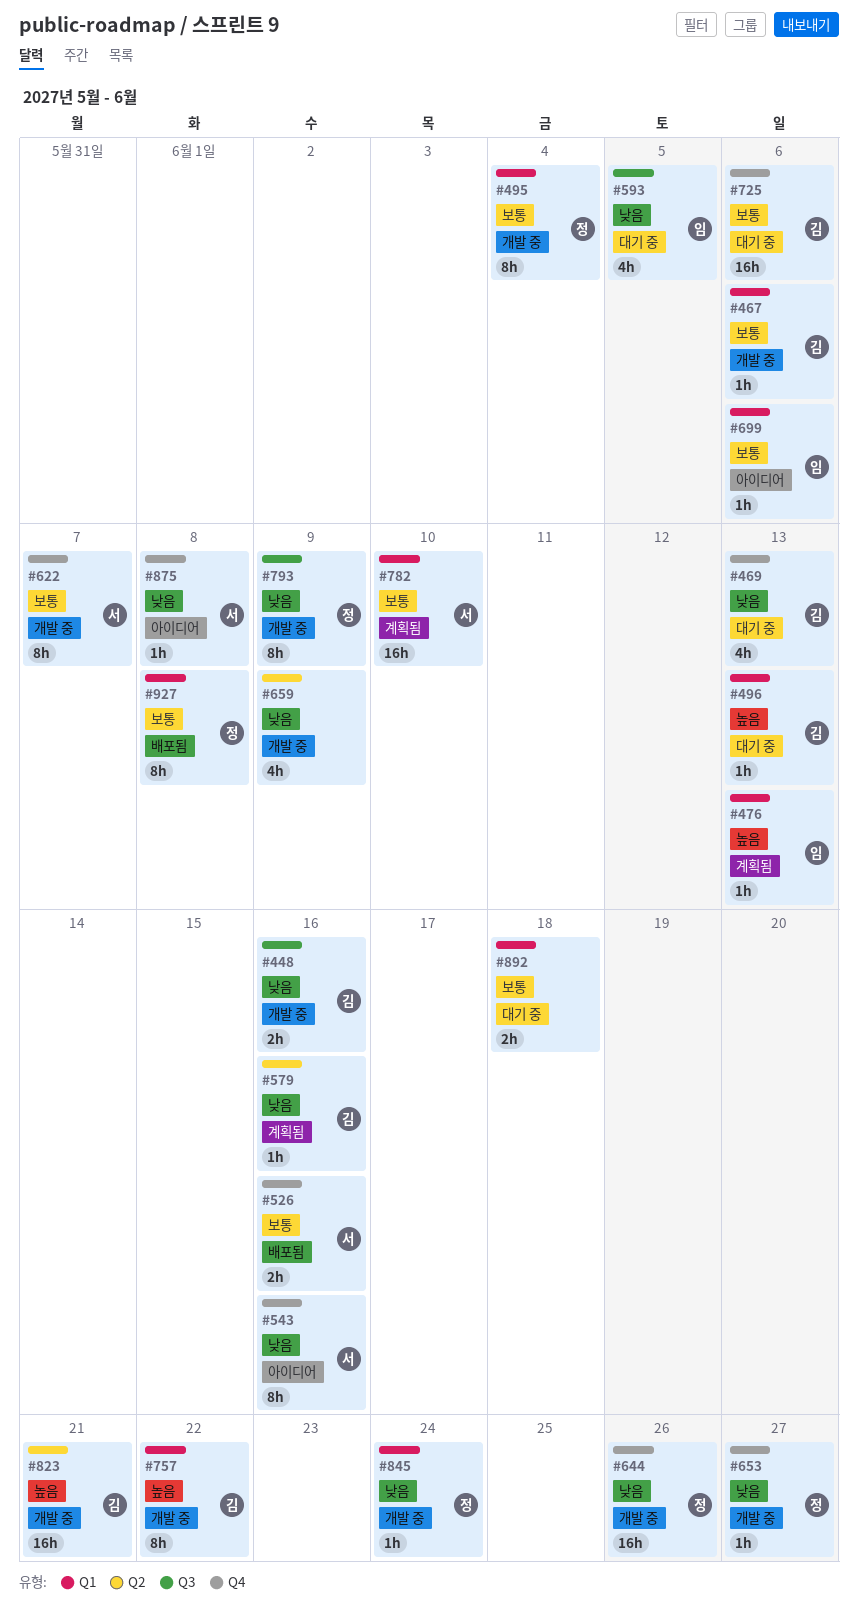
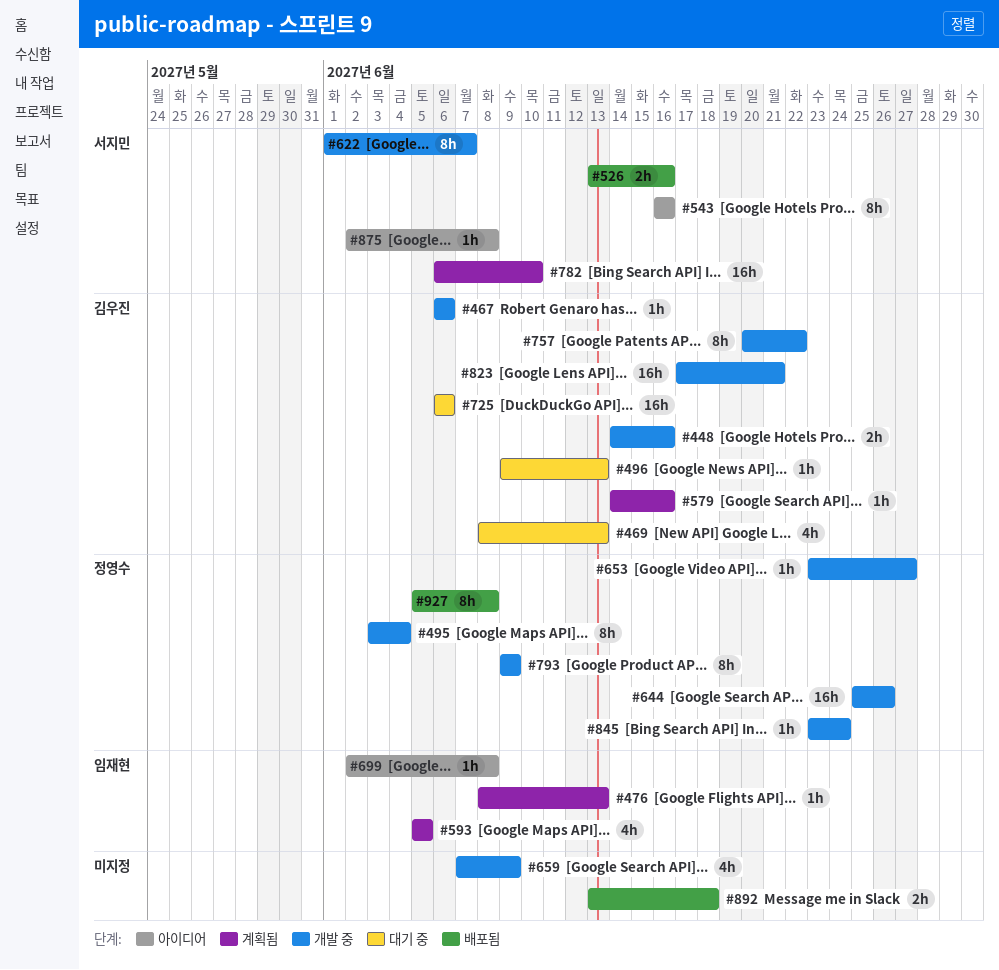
#593, status: 대기 중 -> 계획됨
#699, due: Jun 6 -> Jun 8
#892, status: 대기 중 -> 배포됨

